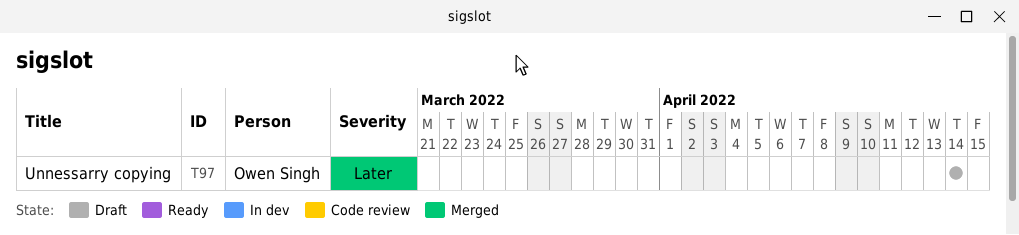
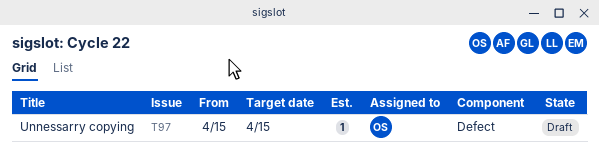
T97, start: Apr 14 -> Apr 15
T97, due: Apr 14 -> Apr 15

